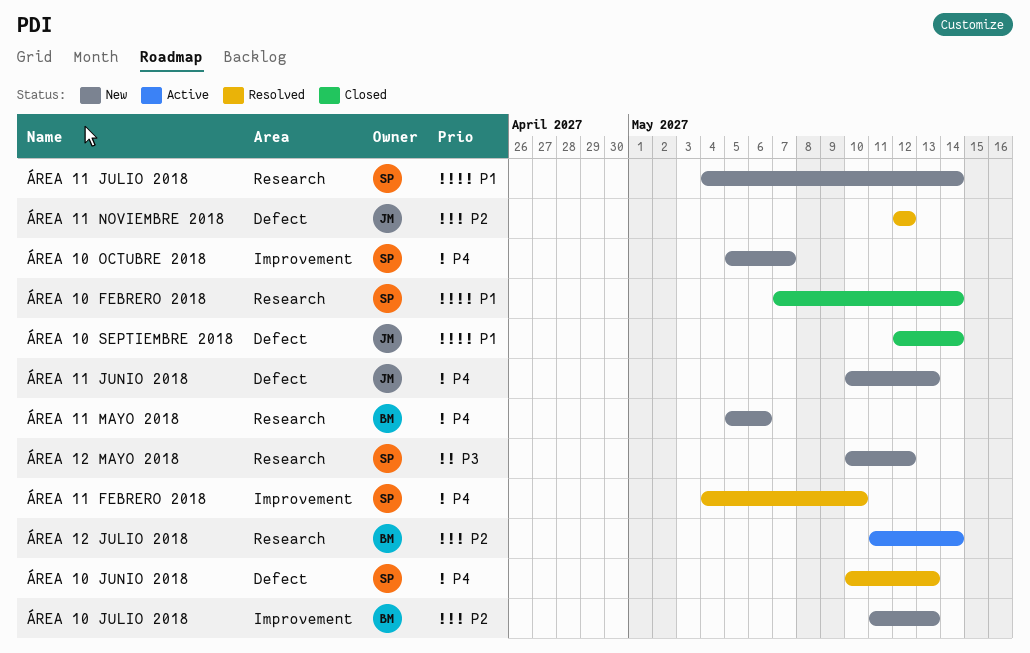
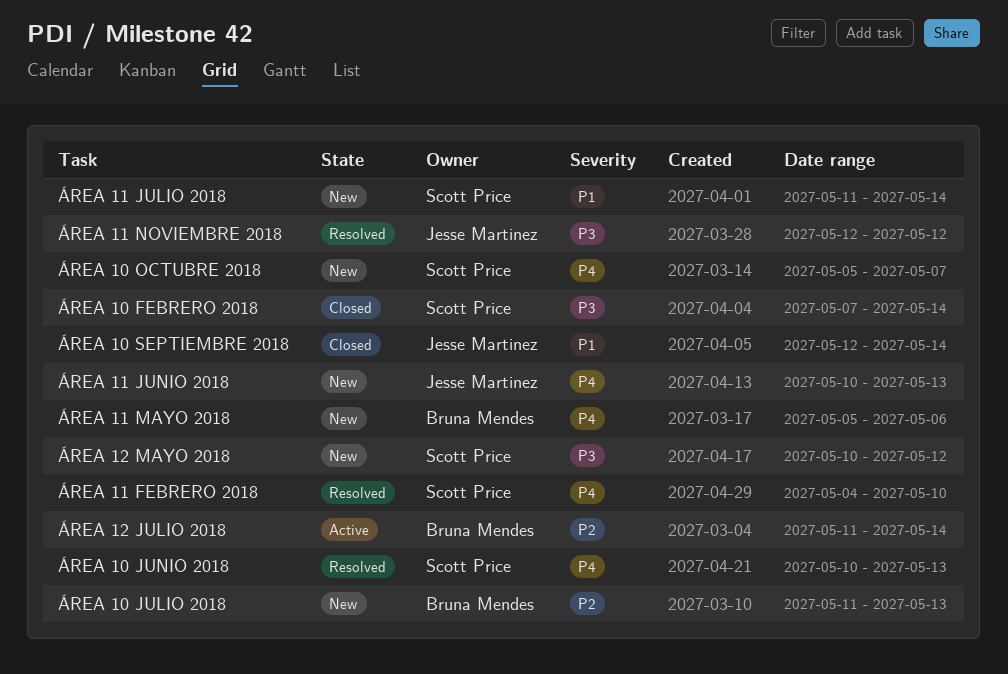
ÁREA 10 FEBRERO 2018, priority: P1 -> P3
ÁREA 11 JULIO 2018, start: May 4 -> May 11
ÁREA 11 NOVIEMBRE 2018, priority: P2 -> P3

